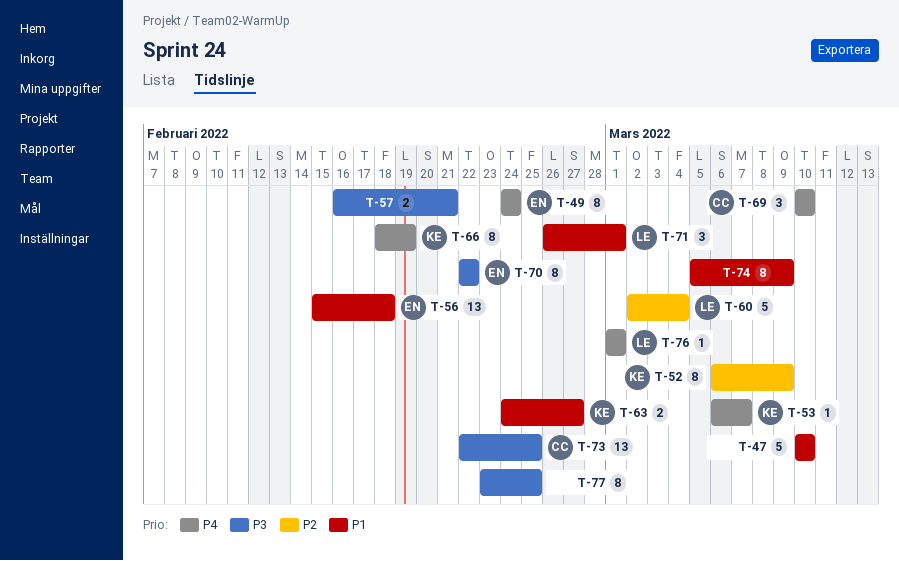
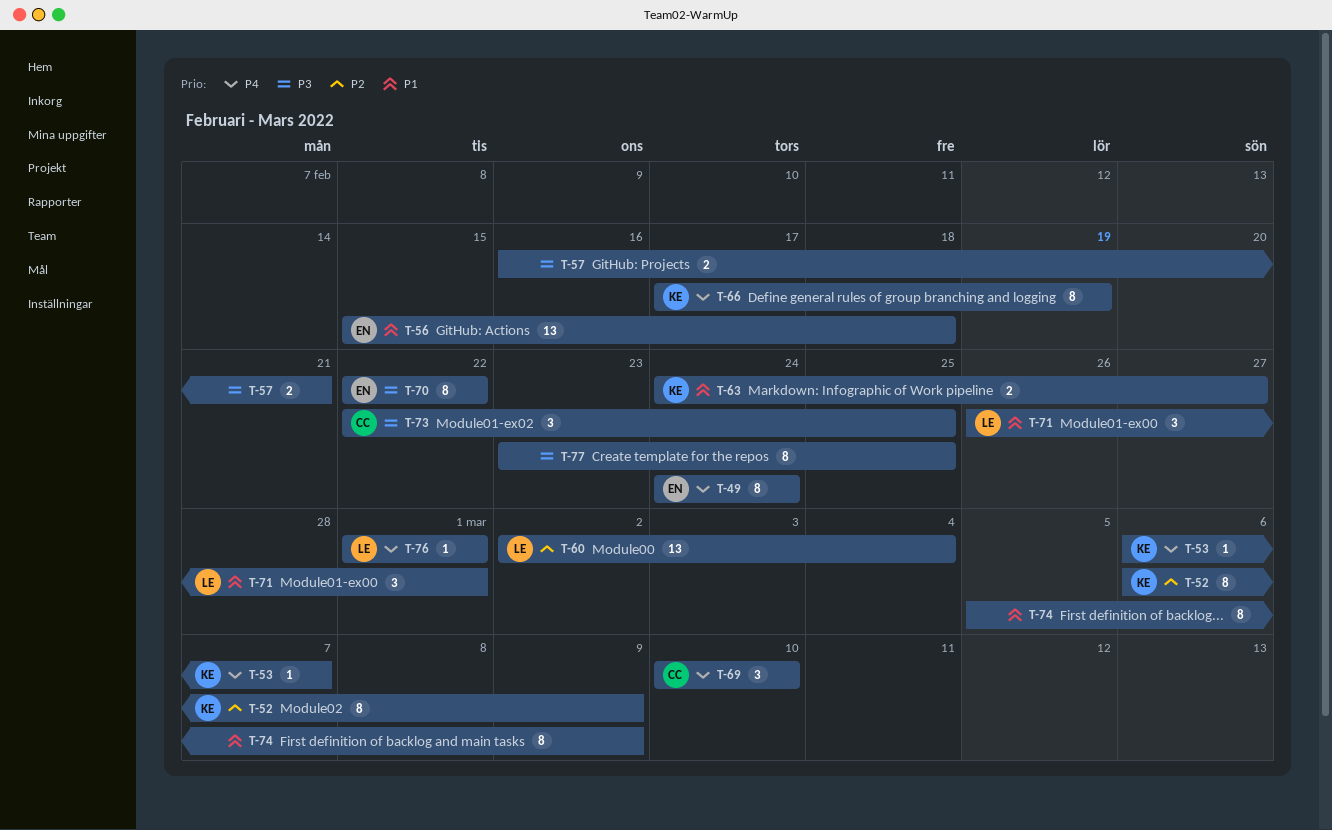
T-47: present -> none
T-60, estimate: 5 -> 13
T-66, start: Feb 18 -> Feb 17
T-73, estimate: 13 -> 3

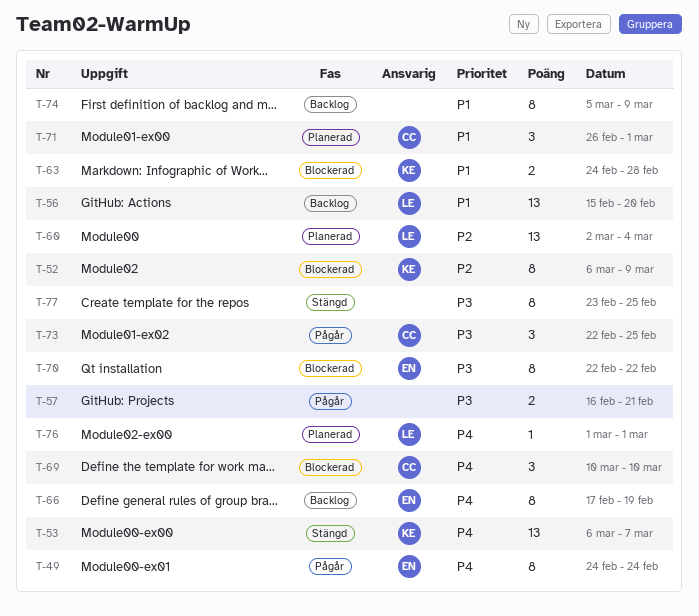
T-53, estimate: 1 -> 13
T-56, owner: EN -> LE
T-56, due: Feb 18 -> Feb 20
T-63, due: Feb 27 -> Feb 28
T-66, owner: KE -> EN
T-71, owner: LE -> CC

